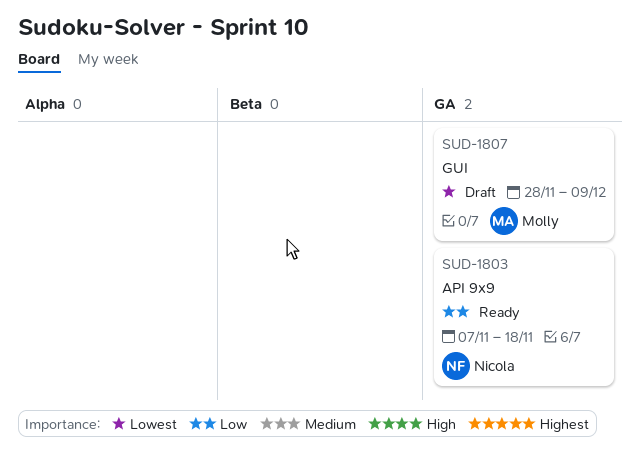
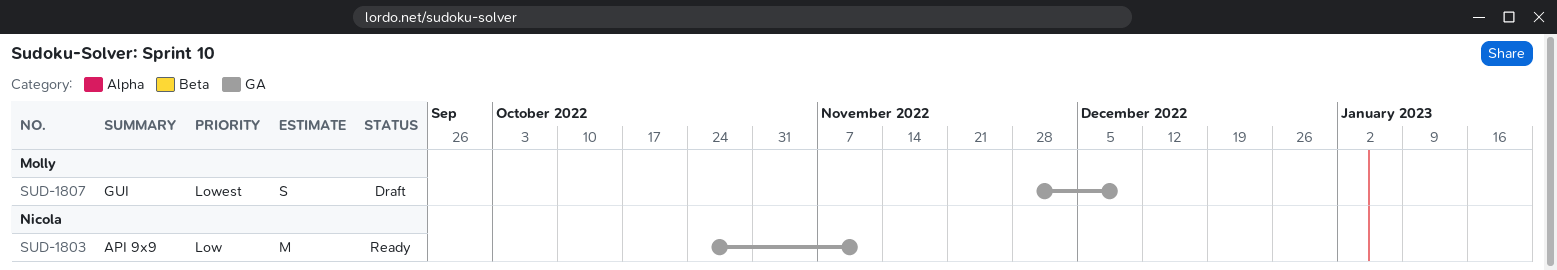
SUD-1803, start: Nov 7 -> Oct 24
SUD-1803, due: Nov 18 -> Nov 11

